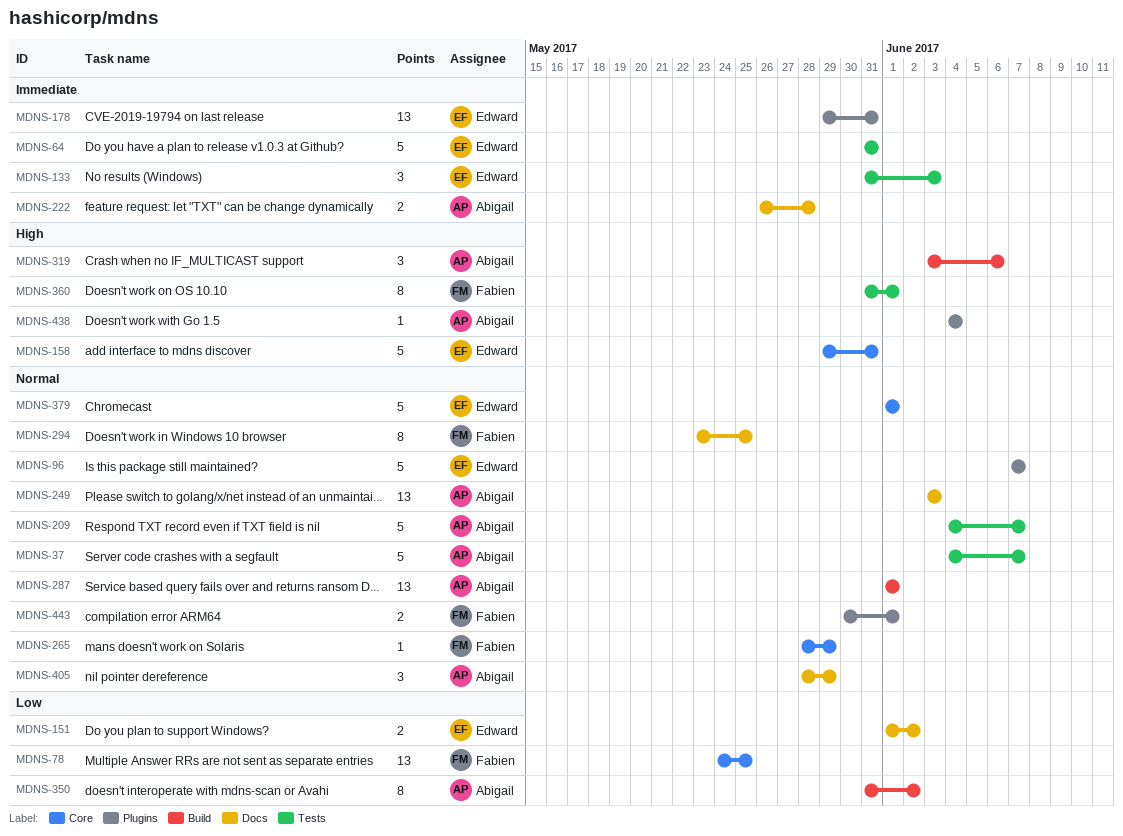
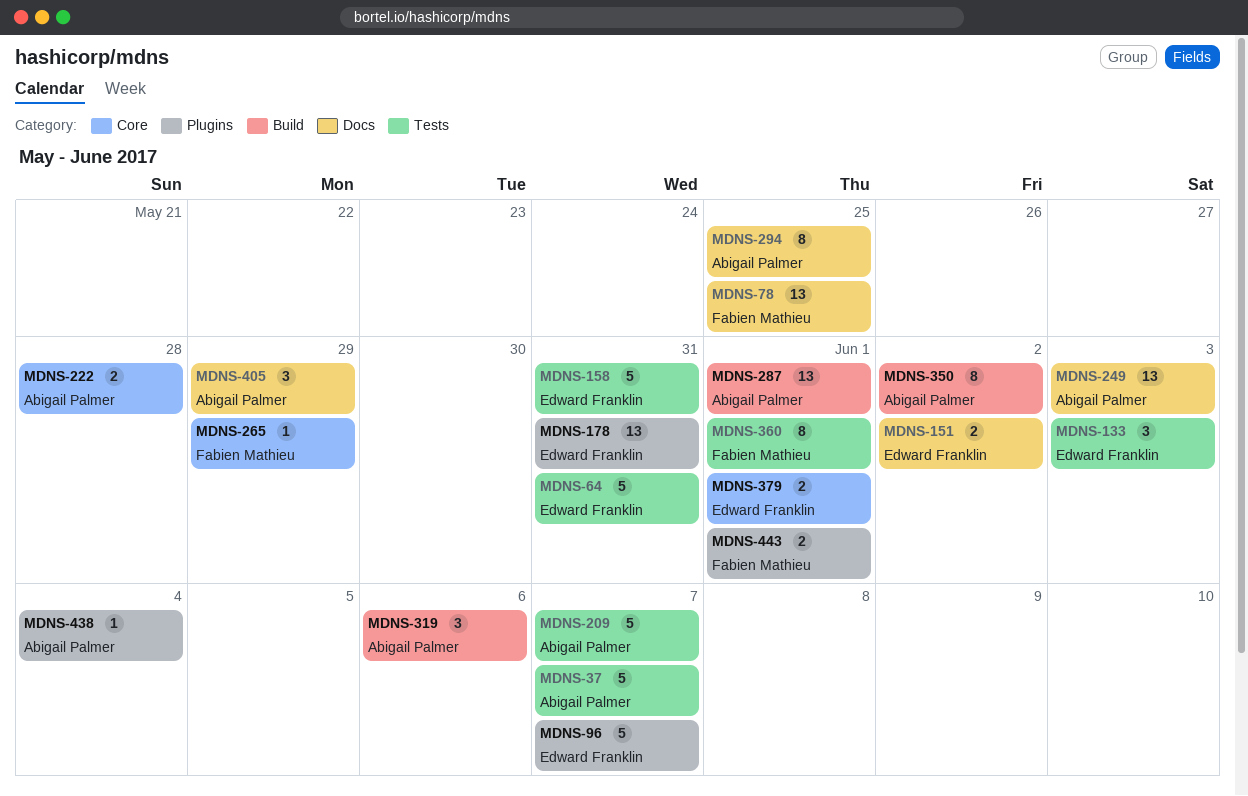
MDNS-78, label: Core -> Docs
MDNS-158, label: Core -> Tests
MDNS-222, label: Docs -> Core
MDNS-294, owner: Fabien Mathieu -> Abigail Palmer
MDNS-379, estimate: 5 -> 2

